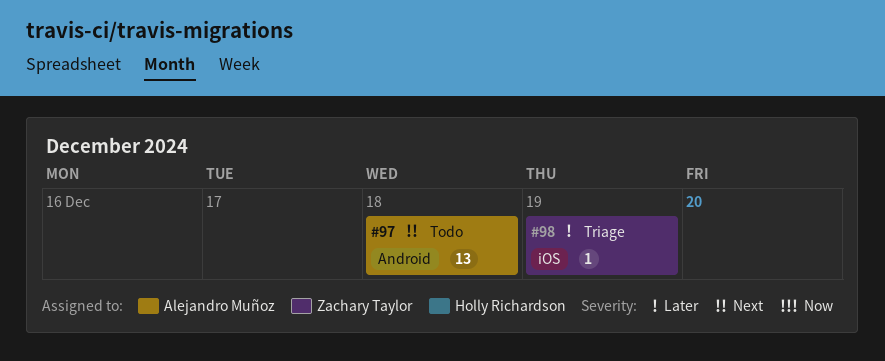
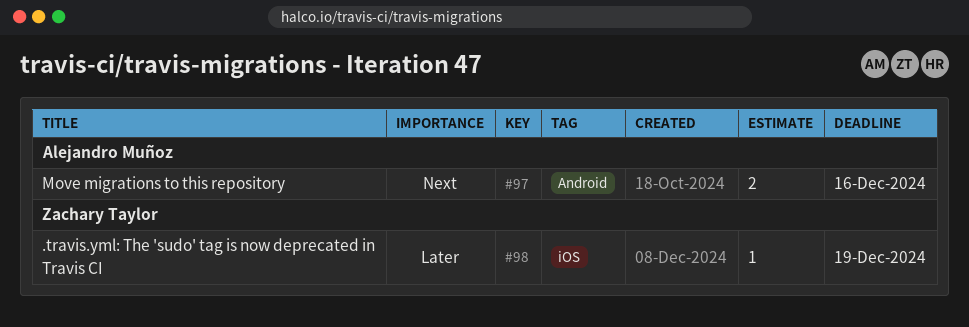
#97, estimate: 13 -> 2
#97, due: Dec 18 -> Dec 16

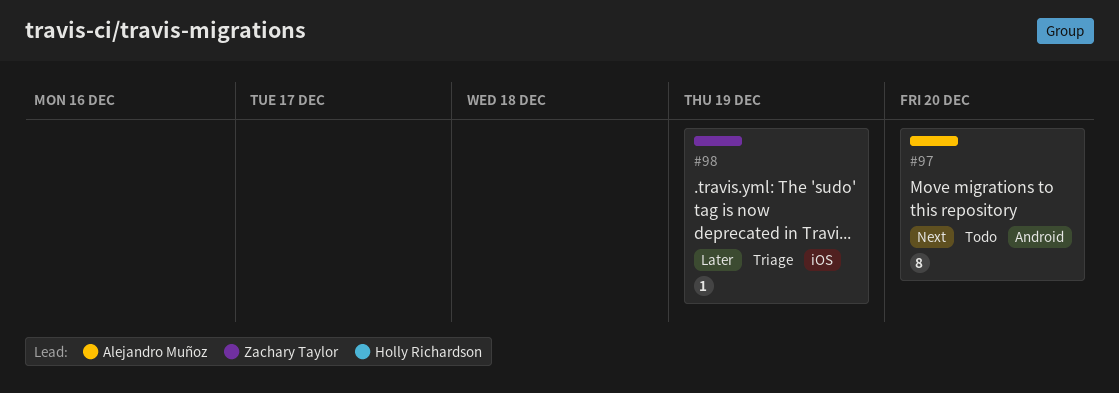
#97, estimate: 2 -> 8
#97, due: Dec 16 -> Dec 20

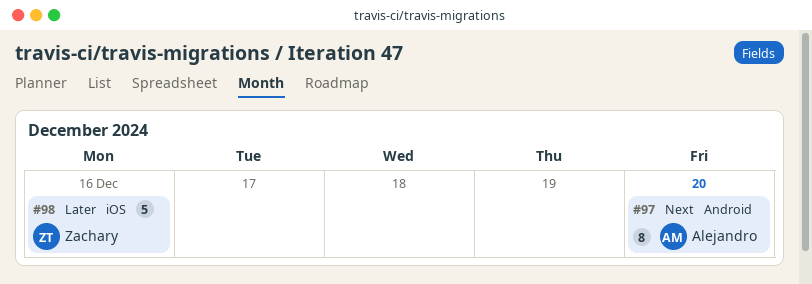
#98, estimate: 1 -> 5
#98, due: Dec 19 -> Dec 16

